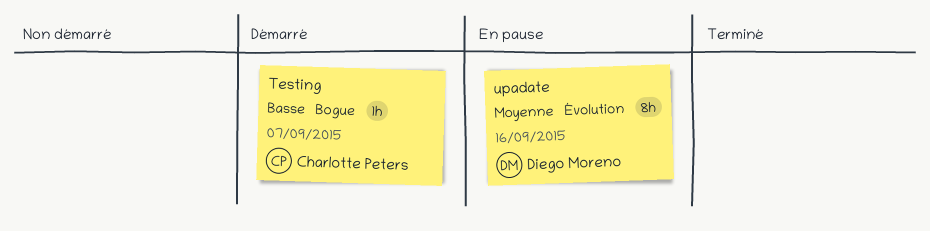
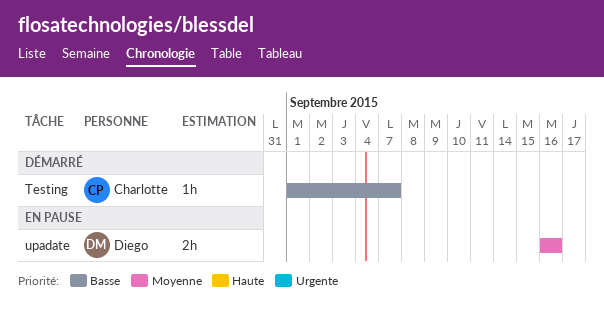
upadate, estimate: 8h -> 2h

